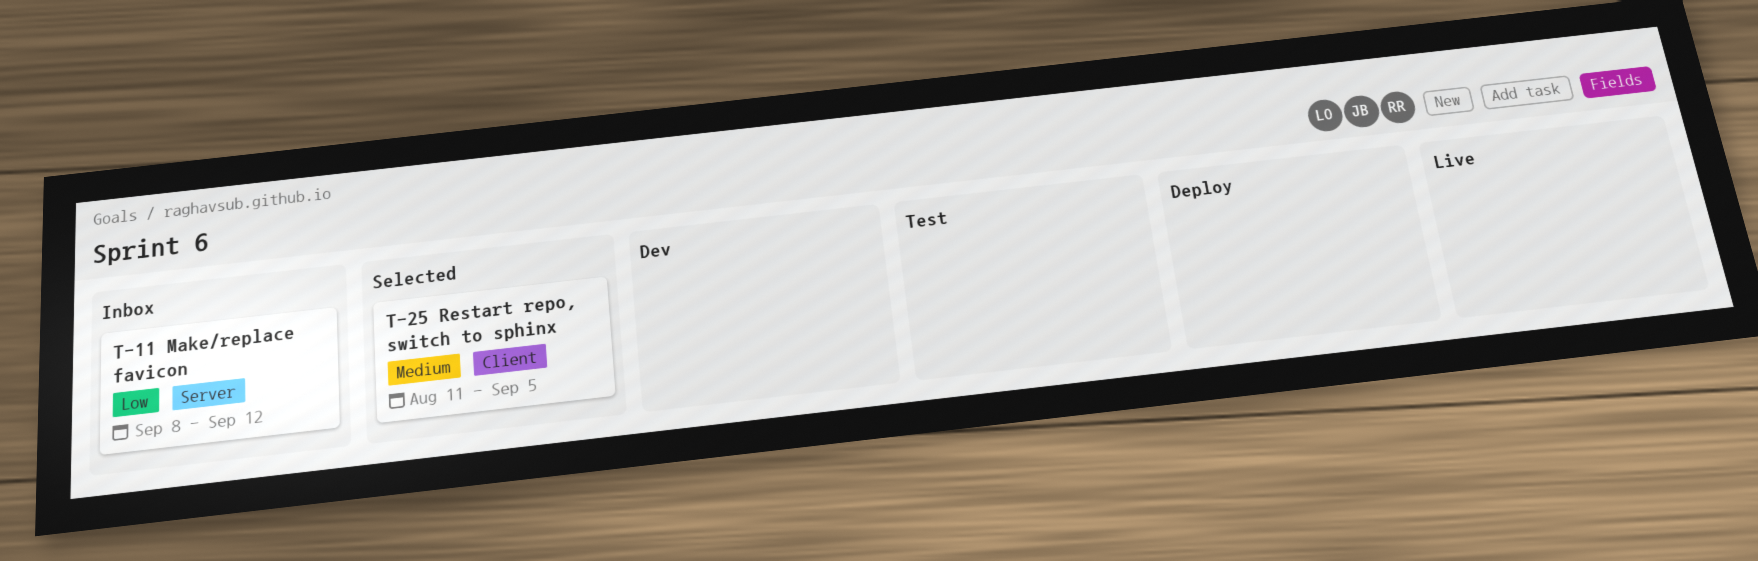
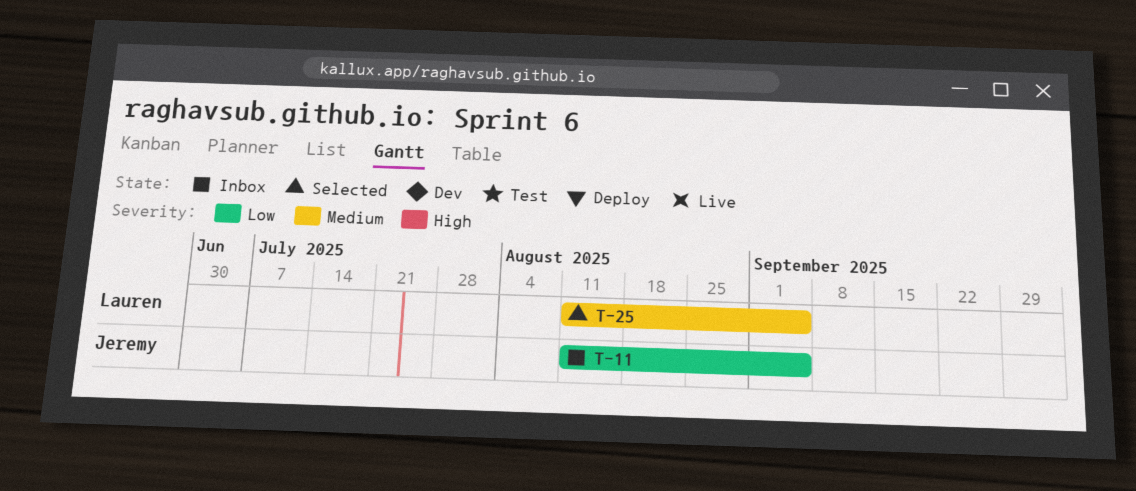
T-11, start: Sep 8 -> Aug 11
T-11, due: Sep 12 -> Sep 5

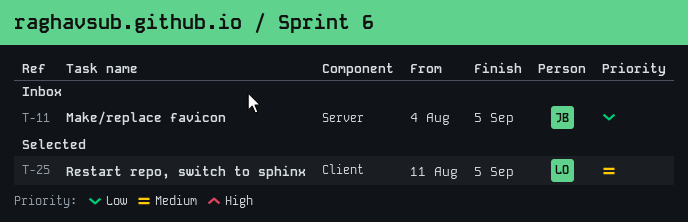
T-11, start: Aug 11 -> Aug 4

